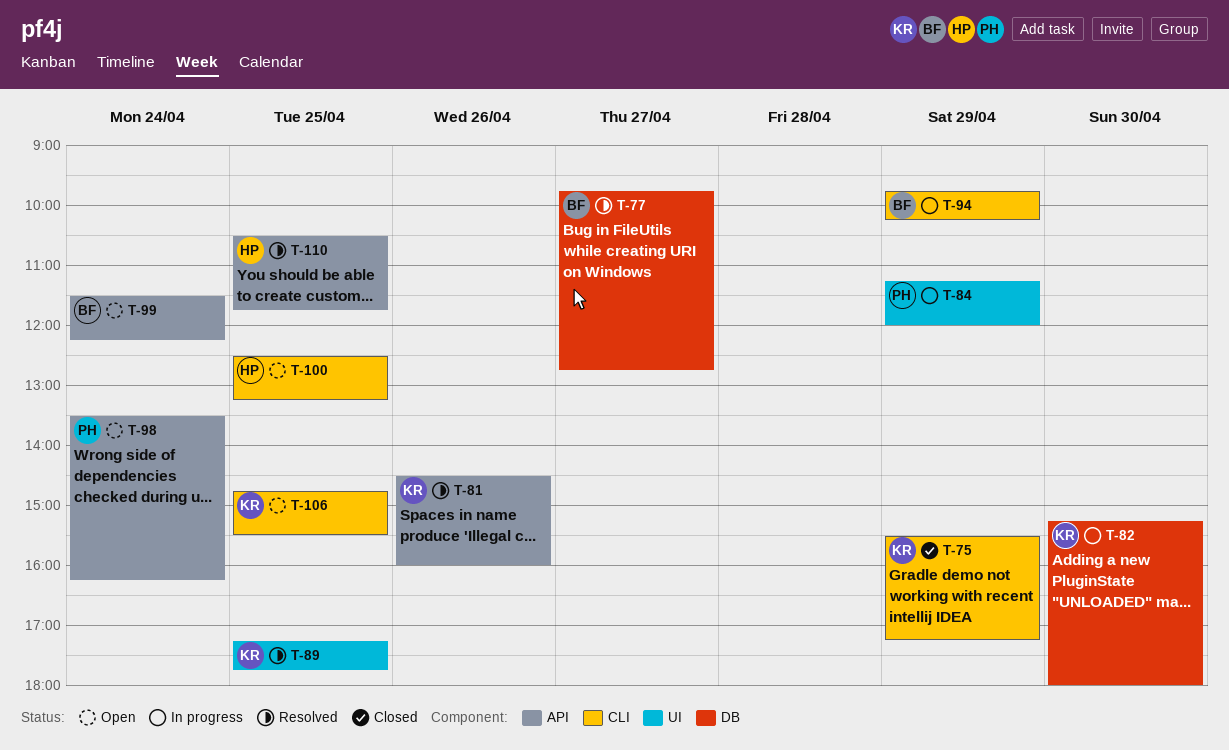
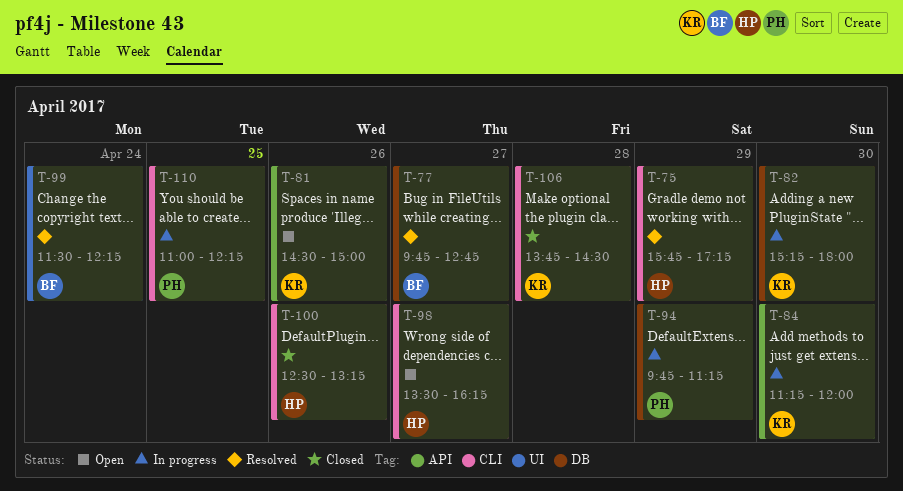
T-75, status: Closed -> Resolved
T-75, owner: KR -> HP
T-75, begins: 15:30 -> 15:45
T-81, status: Resolved -> Open
T-81, ends: 16:00 -> 15:00
T-84, owner: PH -> KR
T-84, label: UI -> API
T-84, day: Apr 29 -> Apr 30
T-89: present -> none
T-94, owner: BF -> PH
T-94, label: CLI -> DB
T-94, ends: 10:15 -> 11:15
T-98, owner: PH -> HP
T-98, label: API -> CLI
T-98, day: Apr 24 -> Apr 27
T-99, status: Open -> Resolved
T-99, label: API -> UI
T-100, status: Open -> Closed
T-100, day: Apr 25 -> Apr 26
T-106, status: Open -> Closed
T-106, day: Apr 25 -> Apr 28
T-106, begins: 14:45 -> 13:45
T-106, ends: 15:30 -> 14:30
T-110, status: Resolved -> In progress
T-110, owner: HP -> PH
T-110, label: API -> CLI
T-110, begins: 10:30 -> 11:00
T-110, ends: 11:45 -> 12:15

